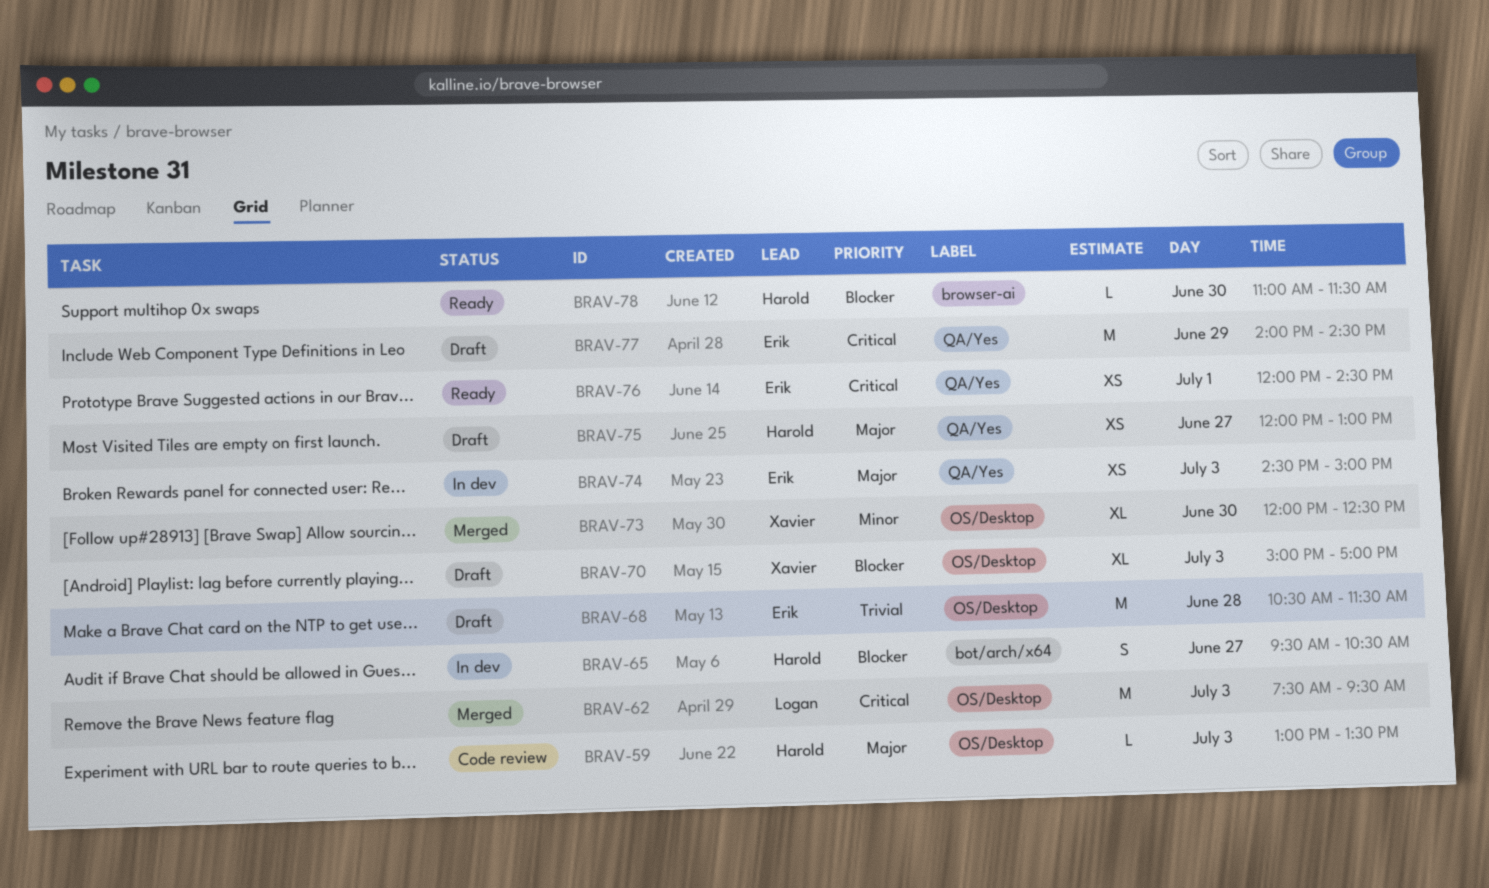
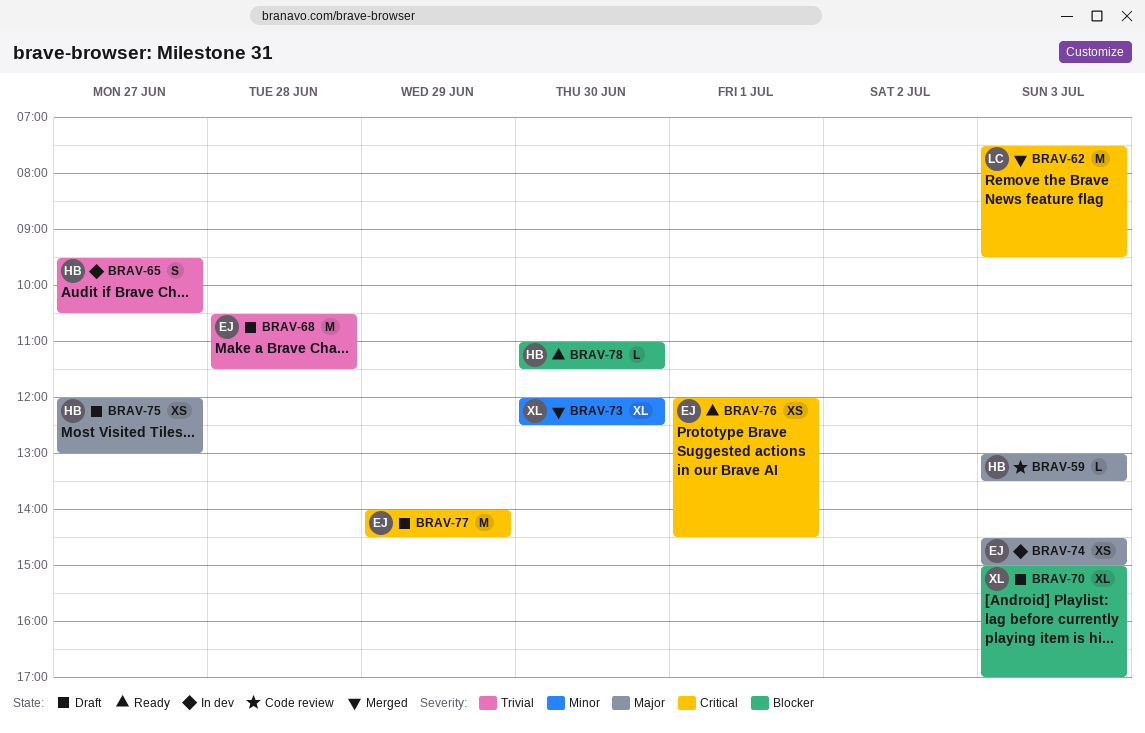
BRAV-65, priority: Blocker -> Trivial

